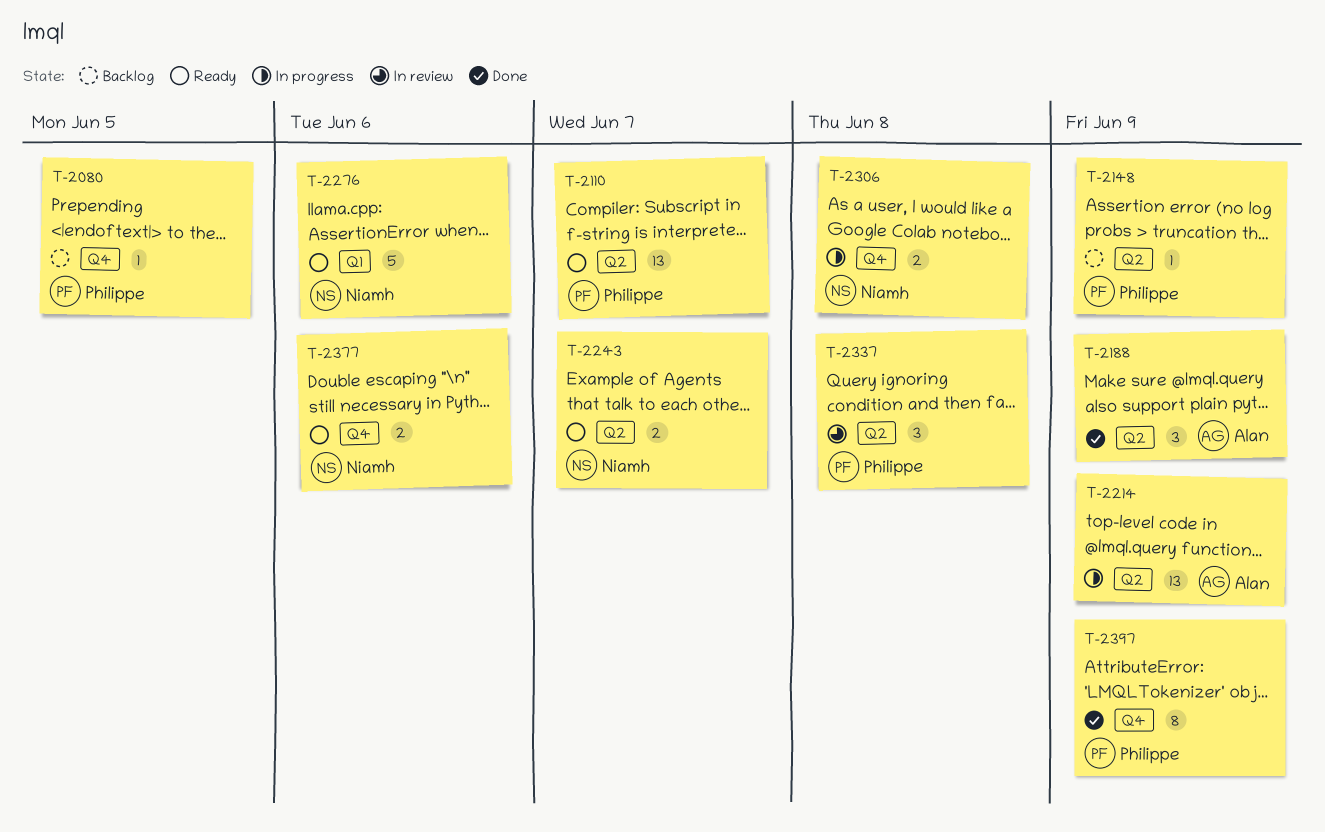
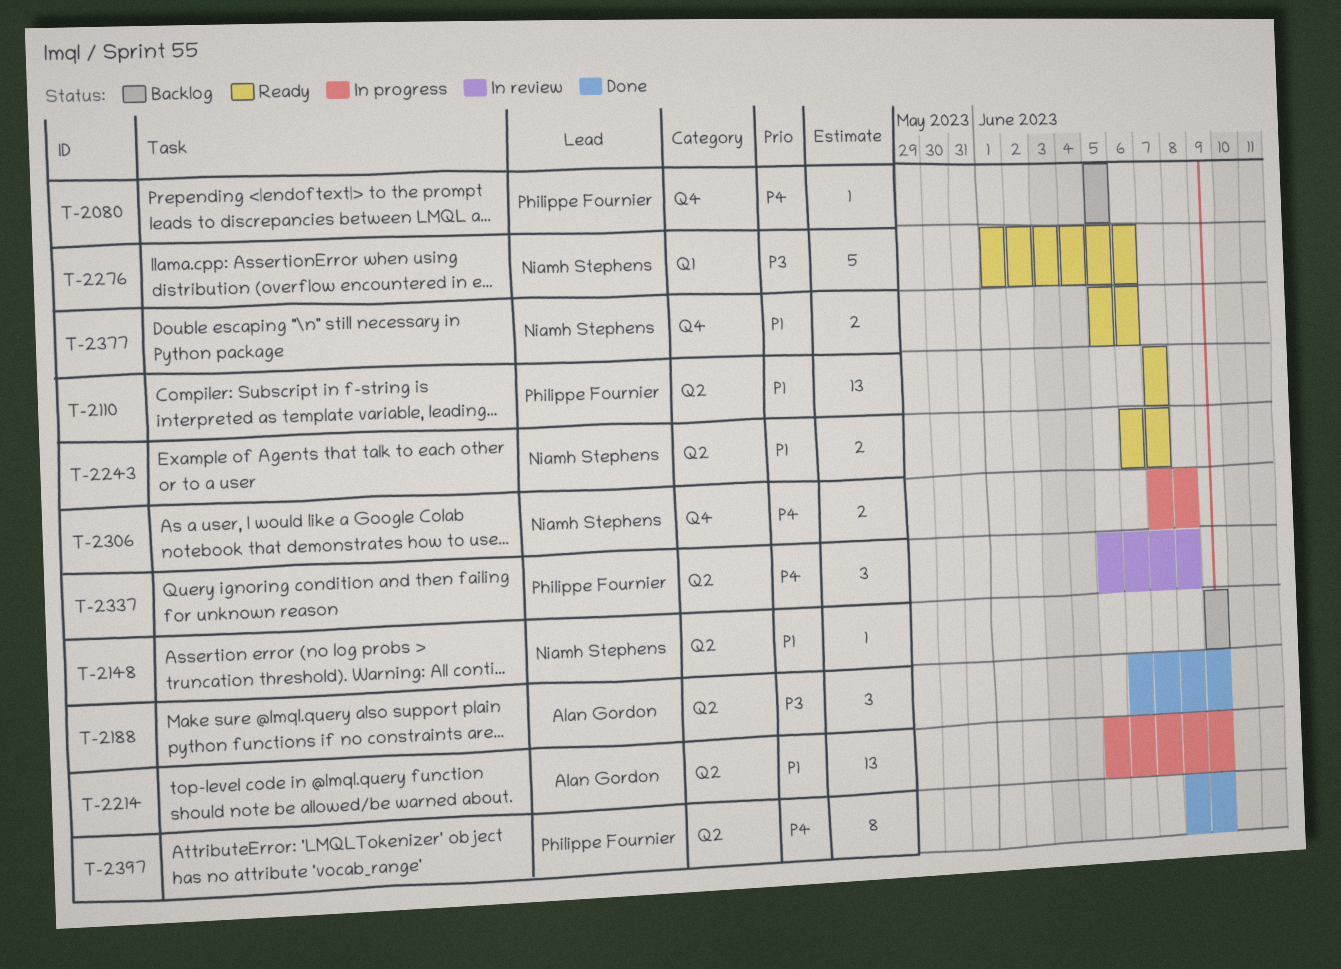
T-2148, owner: Philippe Fournier -> Niamh Stephens
T-2397, label: Q4 -> Q2

